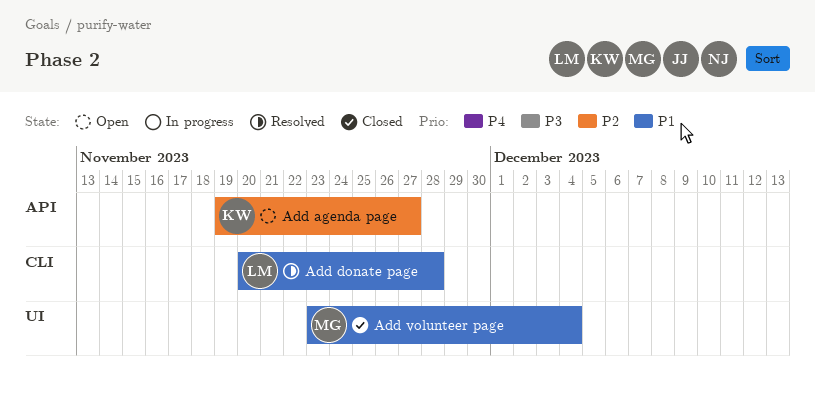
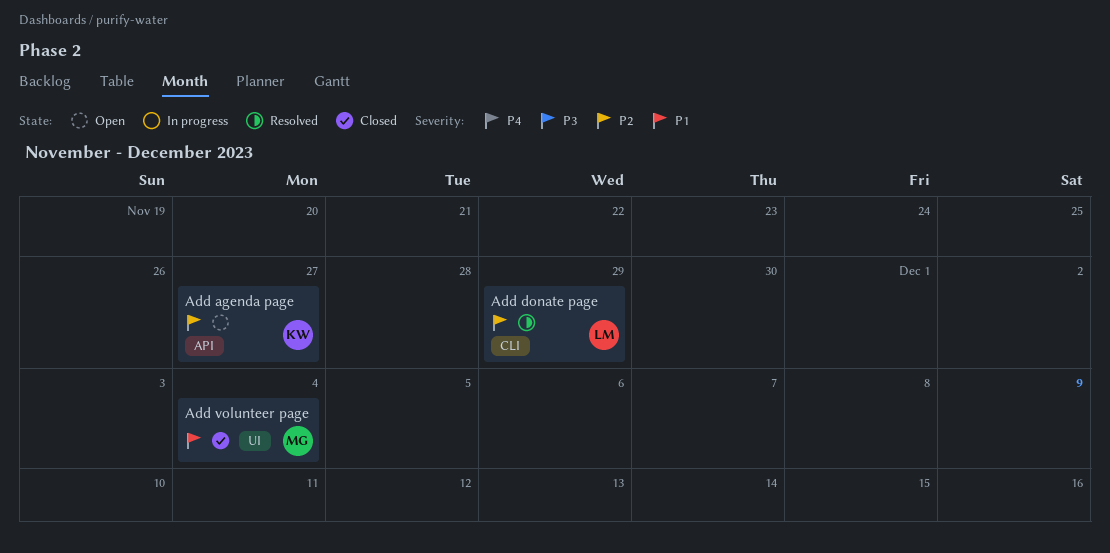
Add donate page, priority: P1 -> P2
Add donate page, due: Nov 28 -> Nov 29

